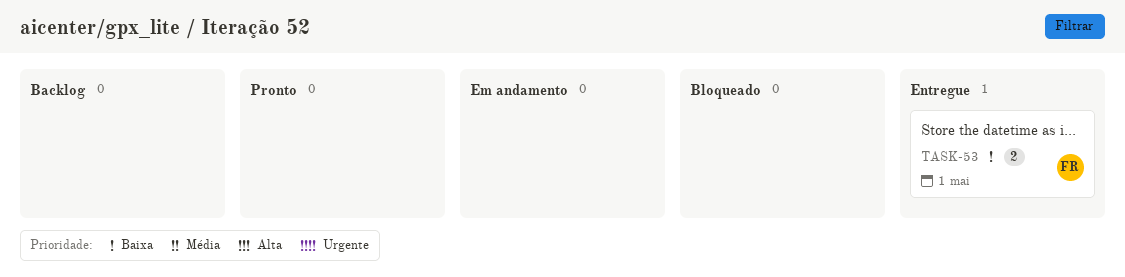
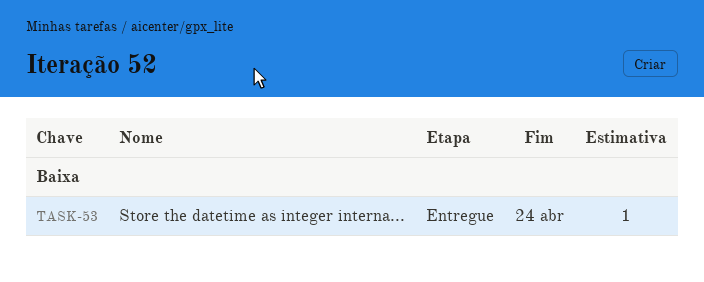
TASK-53, estimate: 2 -> 1
TASK-53, due: May 1 -> Apr 24

